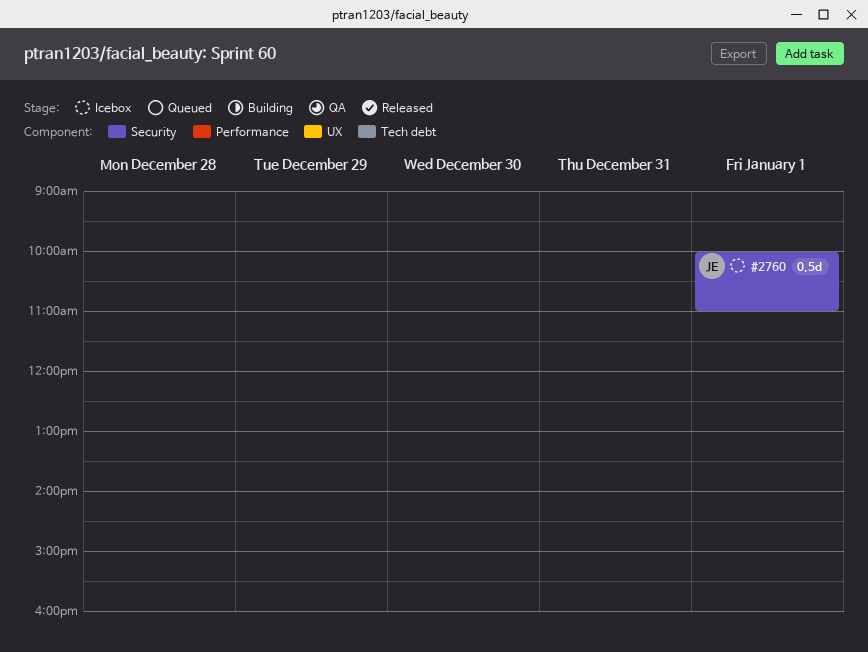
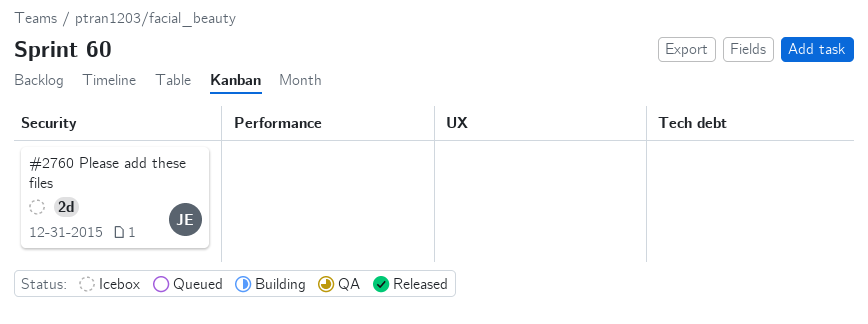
#2760, estimate: 0.5d -> 2d
#2760, day: Jan 1 -> Dec 31

